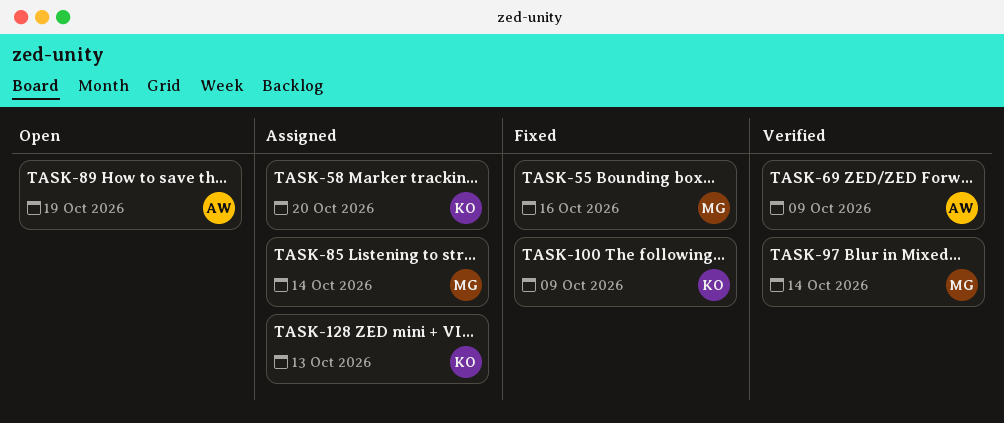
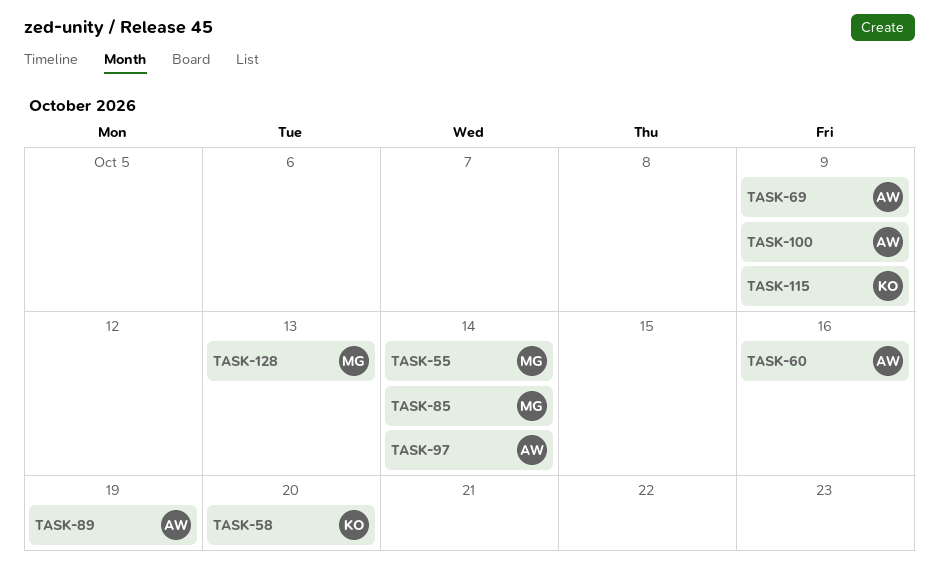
TASK-55, due: Oct 16 -> Oct 14
TASK-60: none -> present
TASK-97, owner: MG -> AW
TASK-100, owner: KO -> AW
TASK-115: none -> present
TASK-128, owner: KO -> MG

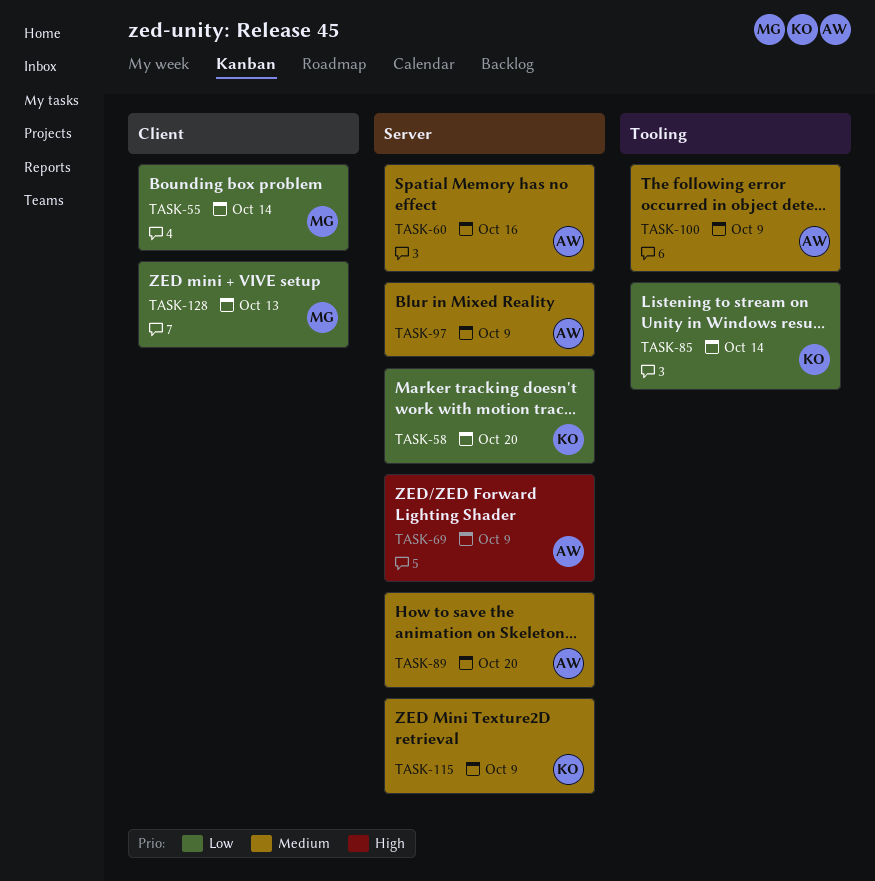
TASK-85, owner: MG -> KO
TASK-89, due: Oct 19 -> Oct 20
TASK-97, due: Oct 14 -> Oct 9

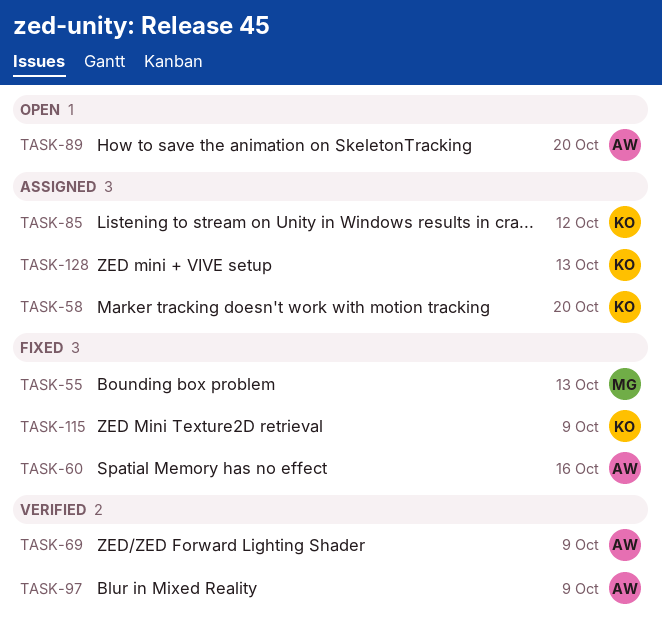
TASK-55, due: Oct 14 -> Oct 13
TASK-85, due: Oct 14 -> Oct 12
TASK-100: present -> none
TASK-128, owner: MG -> KO

